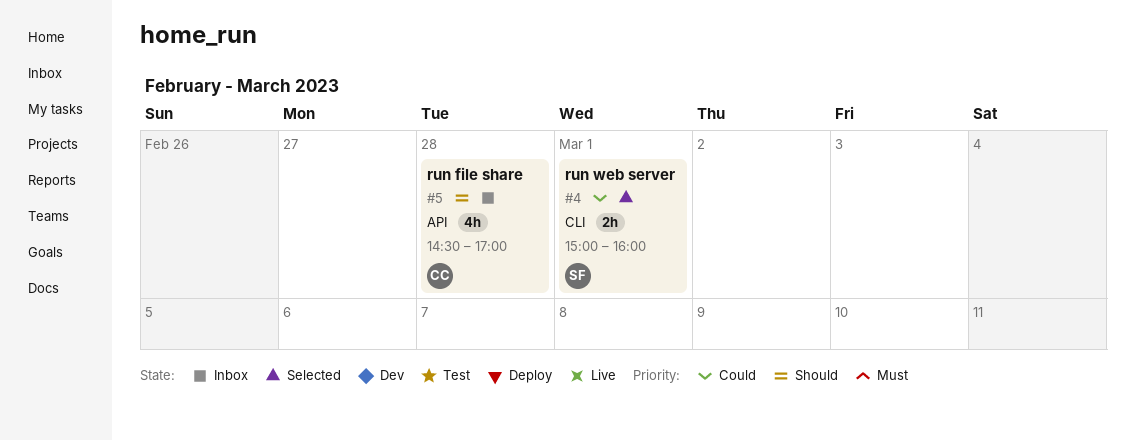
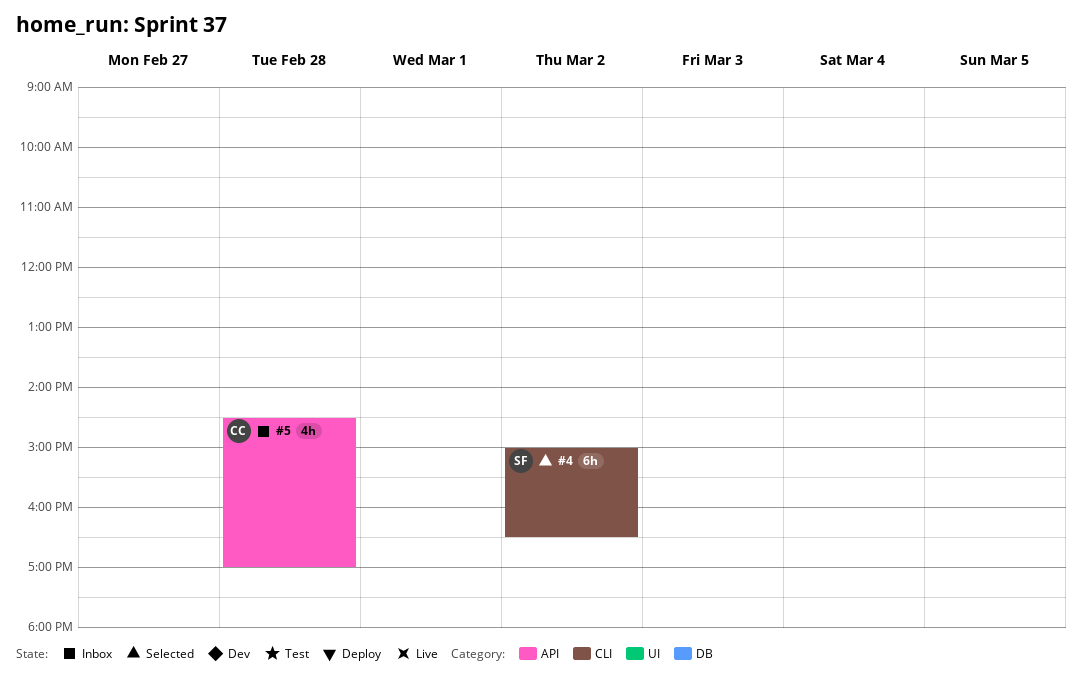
#4, estimate: 2h -> 6h
#4, day: Mar 1 -> Mar 2
#4, ends: 16:00 -> 16:30

